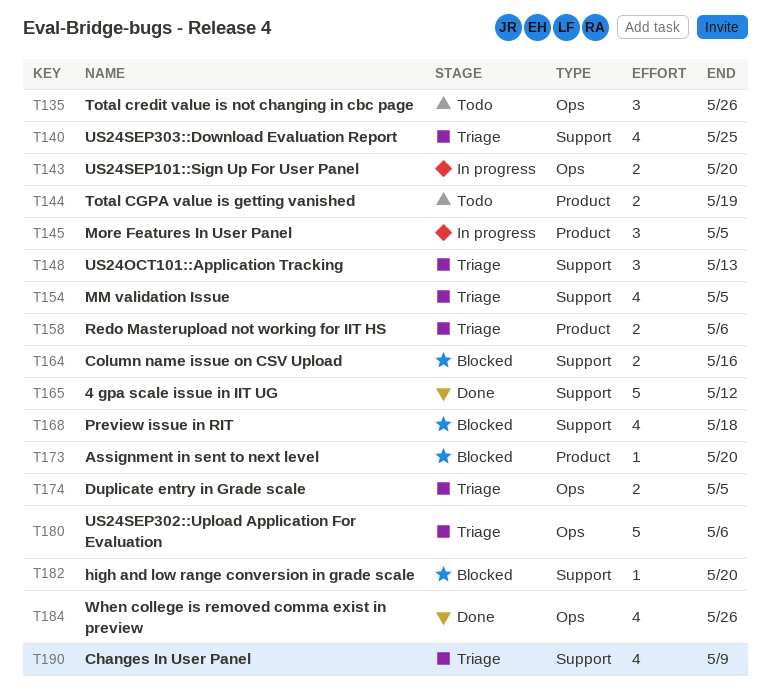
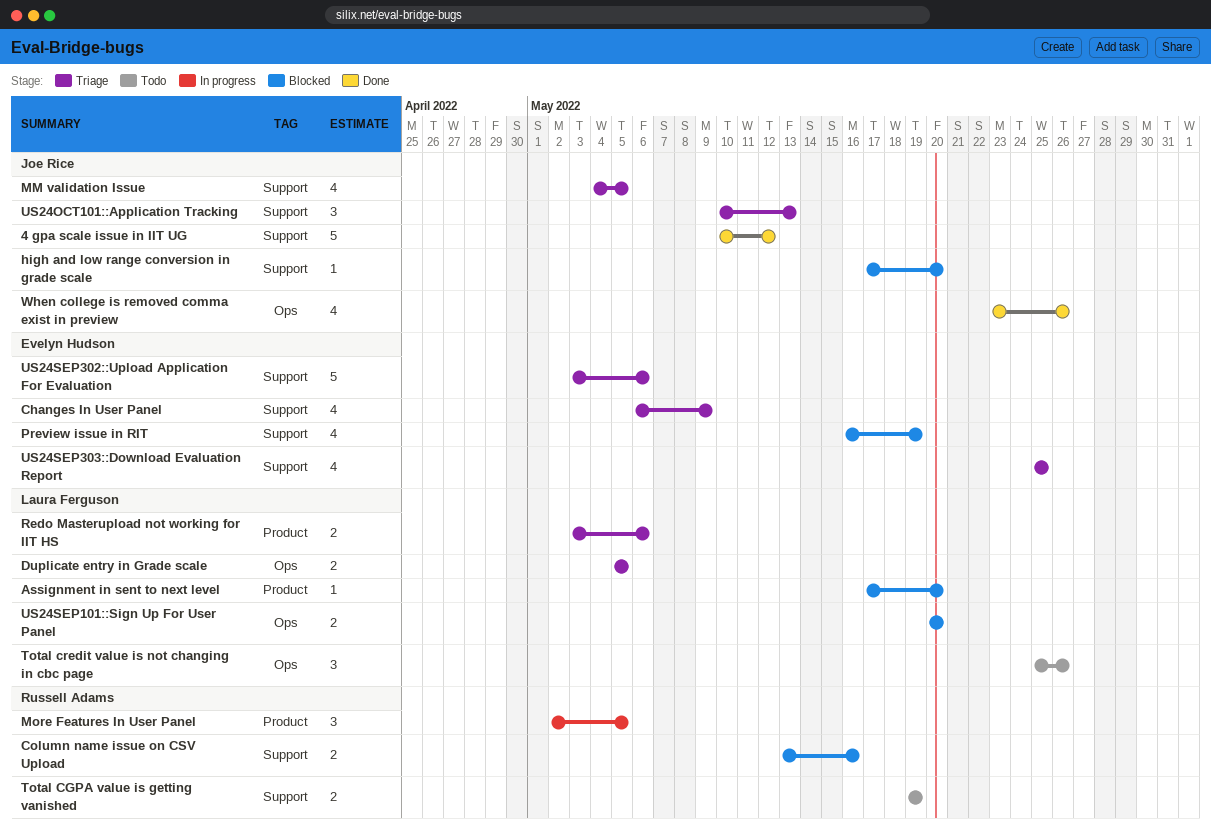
Preview issue in RIT, due: May 18 -> May 19
Total CGPA value is getting vanished, label: Product -> Support
US24SEP101::Sign Up For User Panel, status: In progress -> Blocked
US24SEP302::Upload Application For Evaluation, label: Ops -> Support

